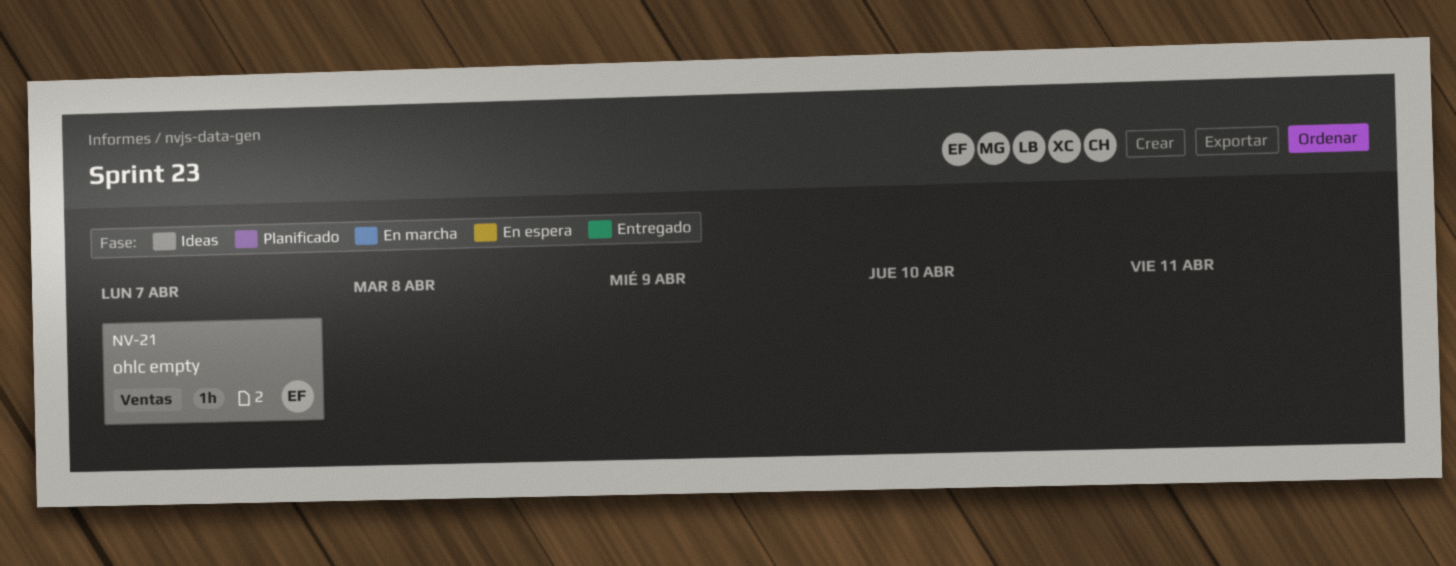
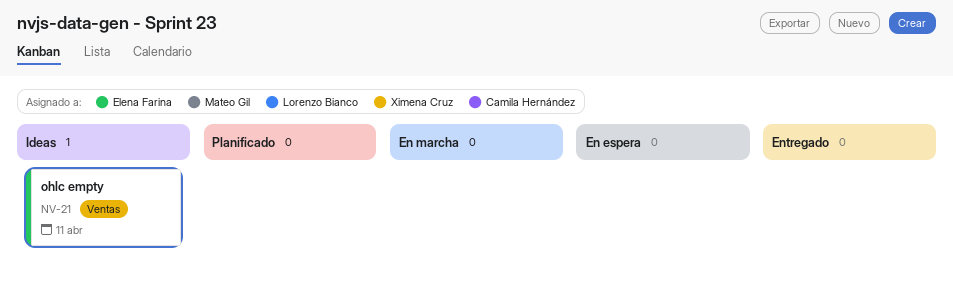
NV-21, due: Apr 7 -> Apr 11

